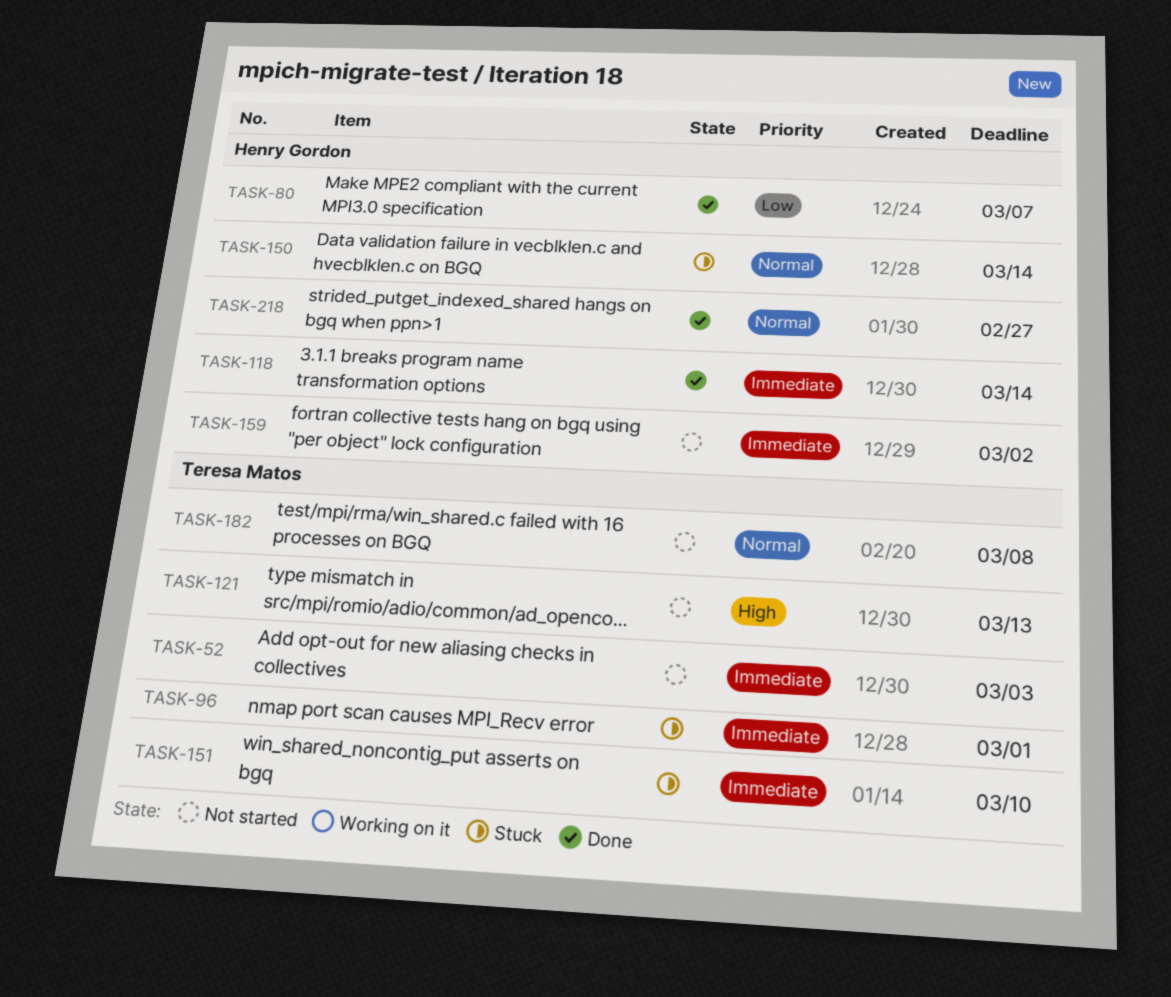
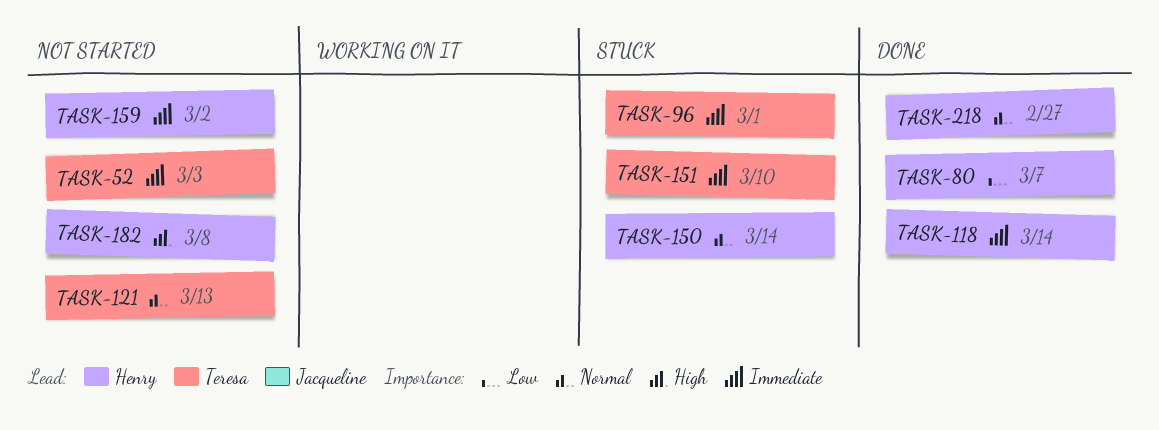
TASK-121, priority: High -> Normal
TASK-182, owner: Teresa Matos -> Henry Gordon
TASK-182, priority: Normal -> High

